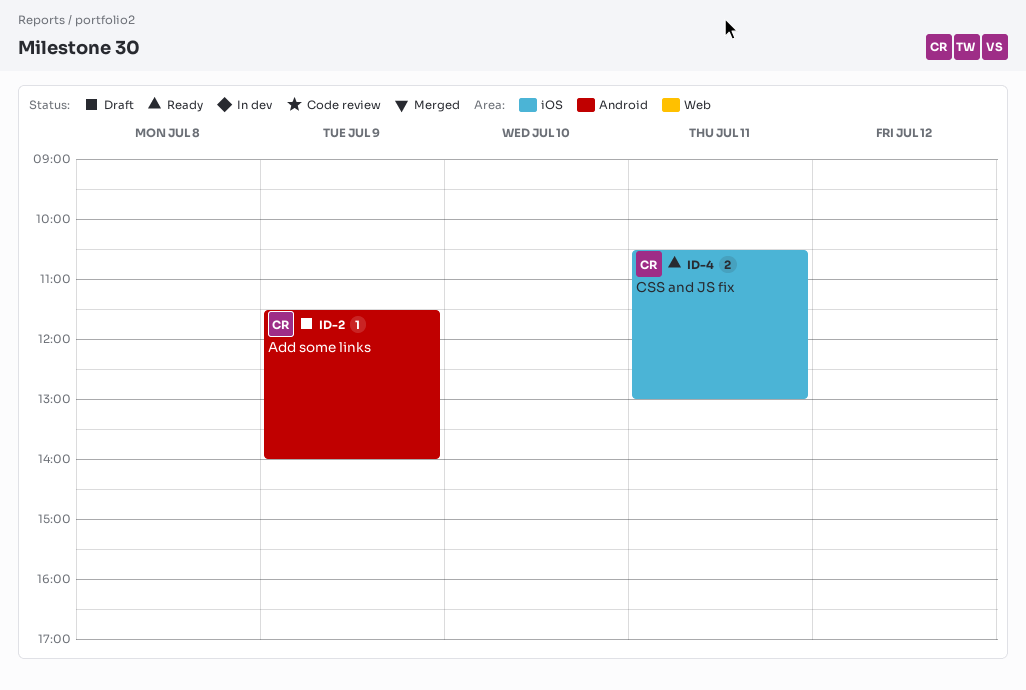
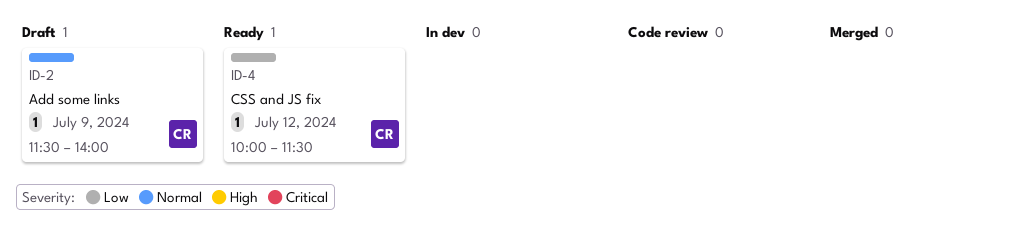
ID-4, estimate: 2 -> 1
ID-4, day: Jul 11 -> Jul 12
ID-4, begins: 10:30 -> 10:00
ID-4, ends: 13:00 -> 11:30

